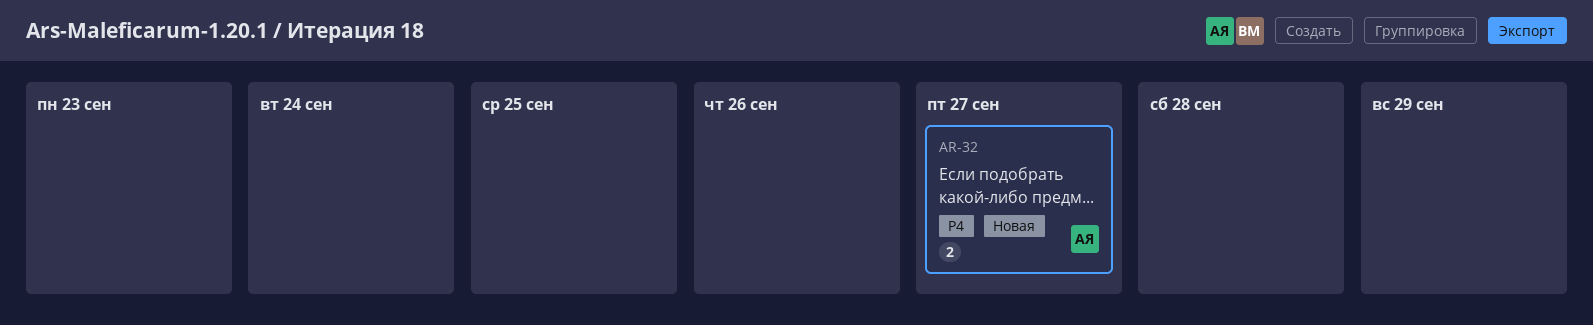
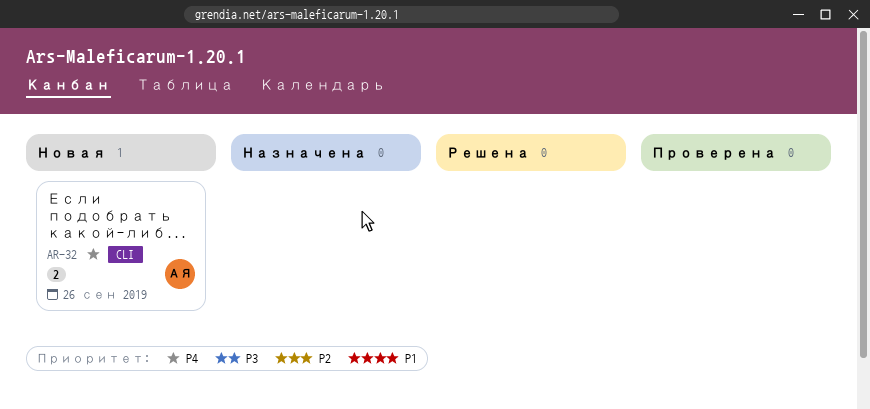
AR-32, due: Sep 27 -> Sep 26

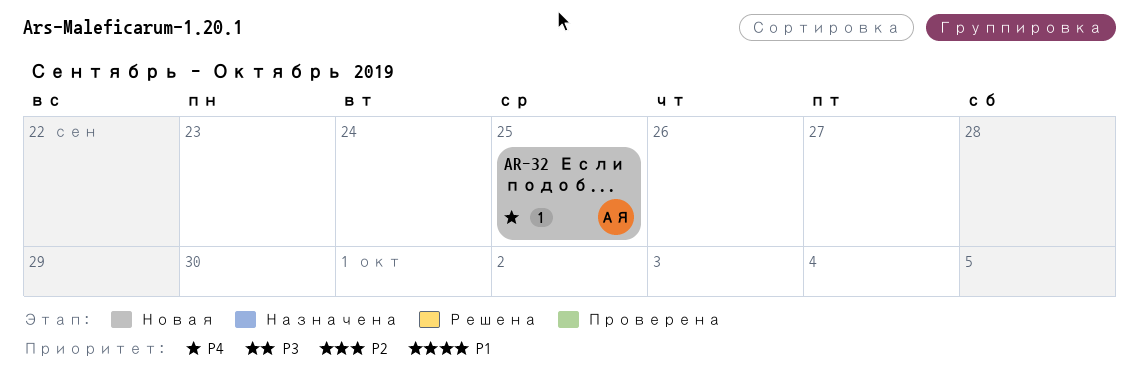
AR-32, estimate: 2 -> 1
AR-32, due: Sep 26 -> Sep 25

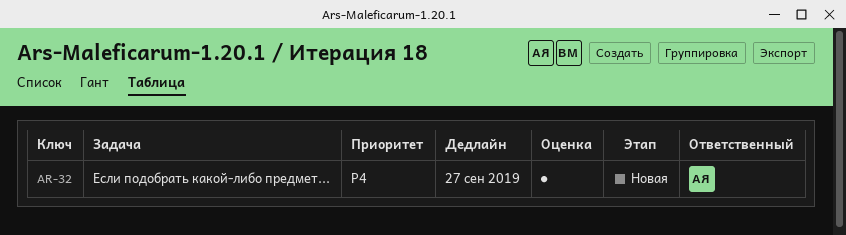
AR-32, due: Sep 25 -> Sep 27

